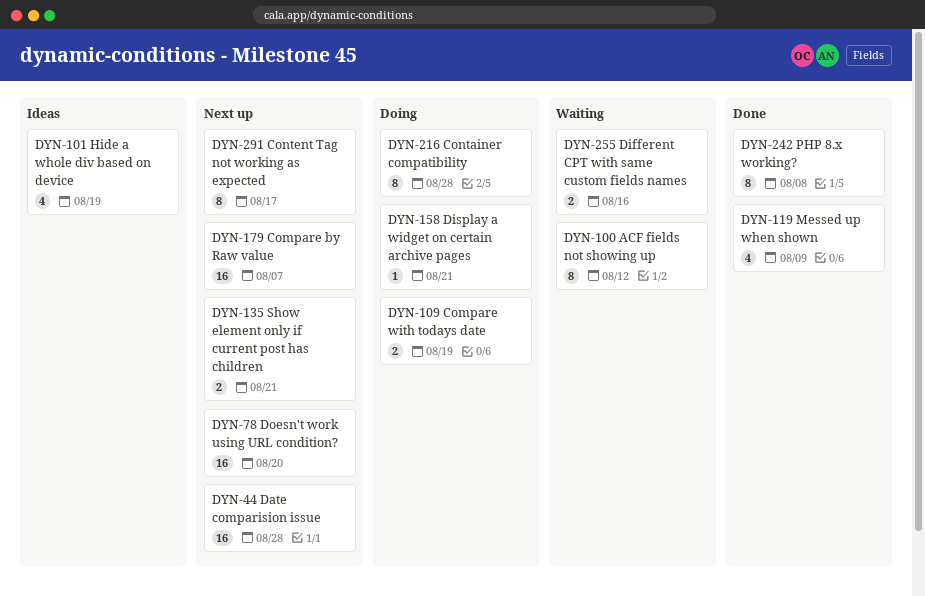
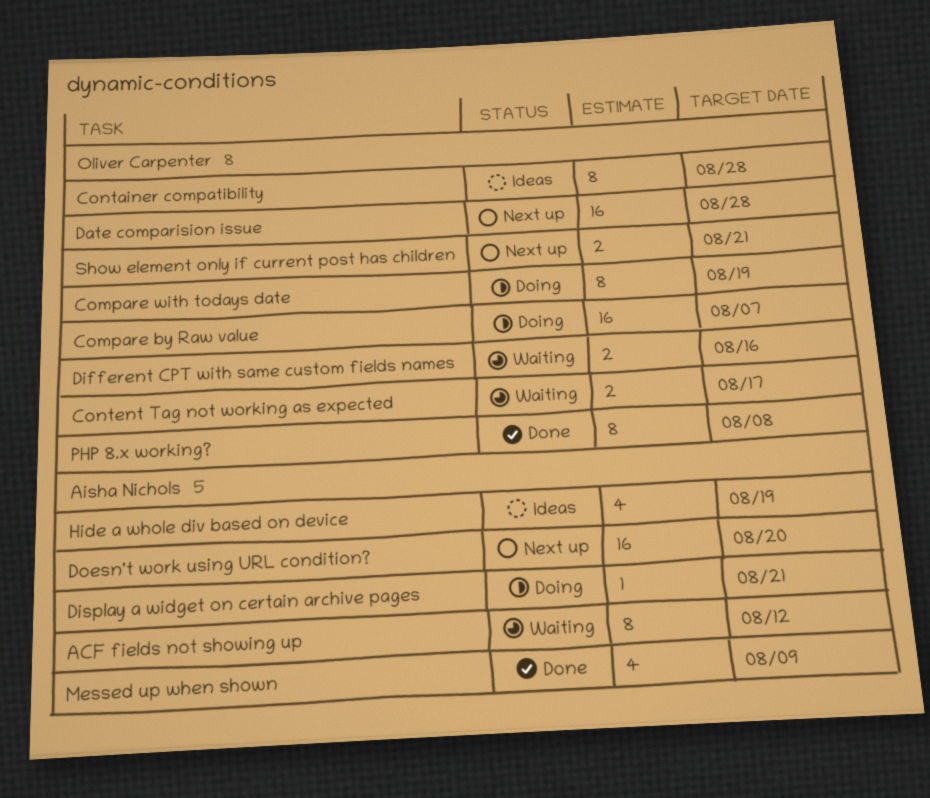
Compare by Raw value, status: Next up -> Doing
Compare with todays date, estimate: 2 -> 8
Container compatibility, status: Doing -> Ideas
Content Tag not working as expected, status: Next up -> Waiting
Content Tag not working as expected, estimate: 8 -> 2

